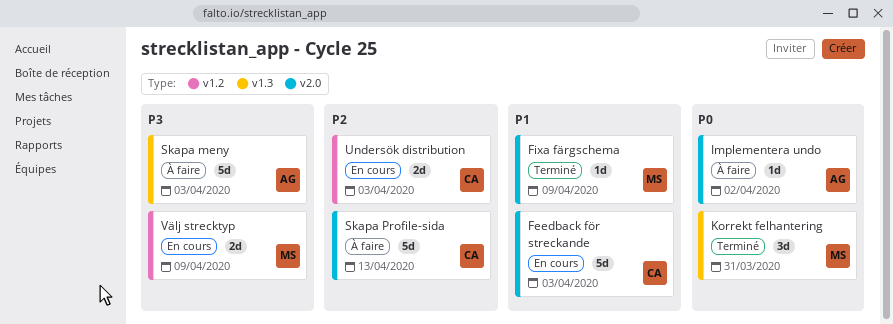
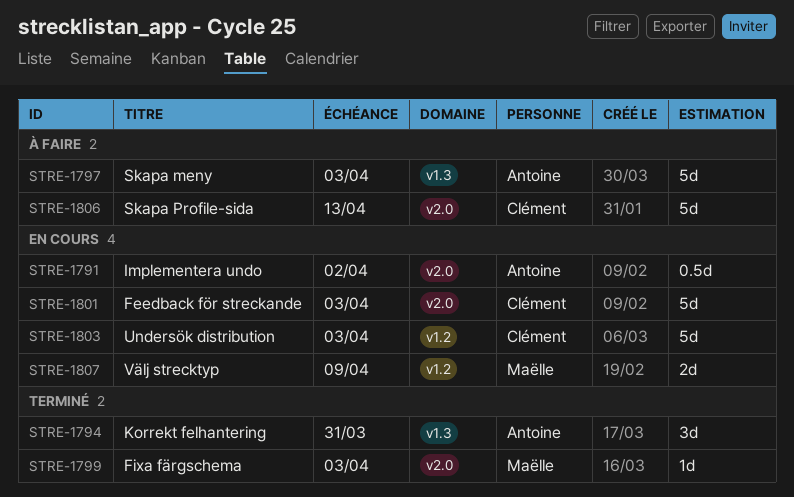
Fixa färgschema, due: Apr 9 -> Apr 3
Implementera undo, status: À faire -> En cours
Implementera undo, estimate: 1d -> 0.5d
Korrekt felhantering, owner: Maëlle -> Antoine
Undersök distribution, estimate: 2d -> 5d

